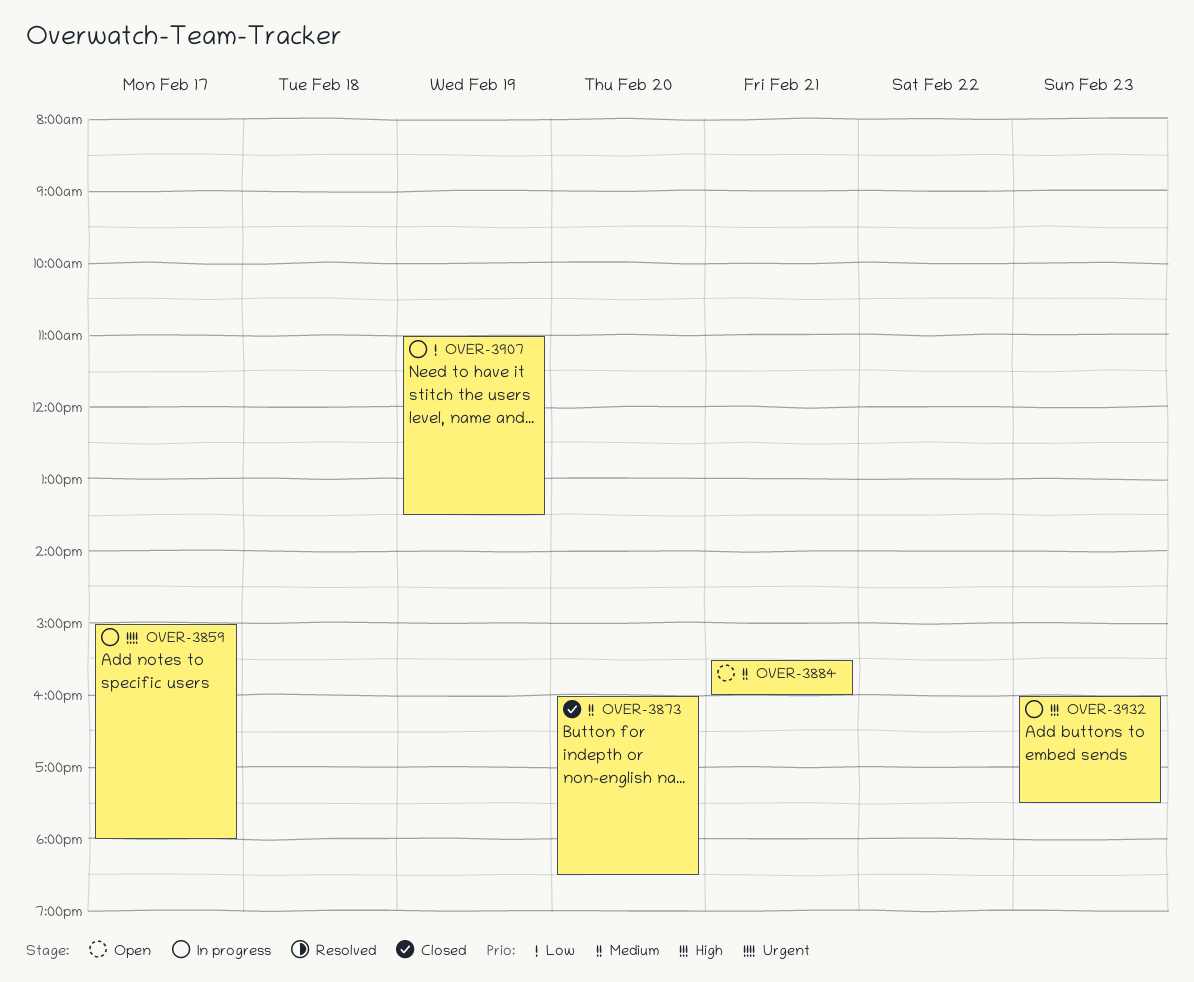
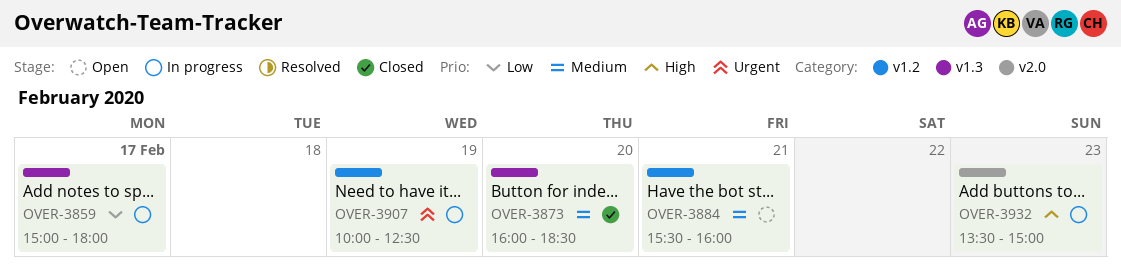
OVER-3859, priority: Urgent -> Low
OVER-3907, priority: Low -> Urgent
OVER-3907, begins: 11:00 -> 10:00
OVER-3907, ends: 13:30 -> 12:30
OVER-3932, begins: 16:00 -> 13:30
OVER-3932, ends: 17:30 -> 15:00

